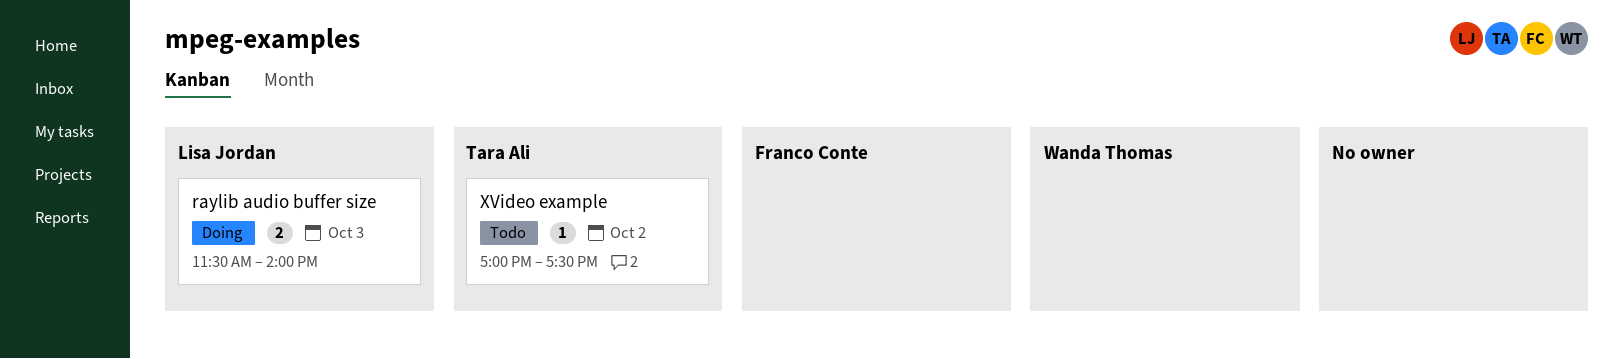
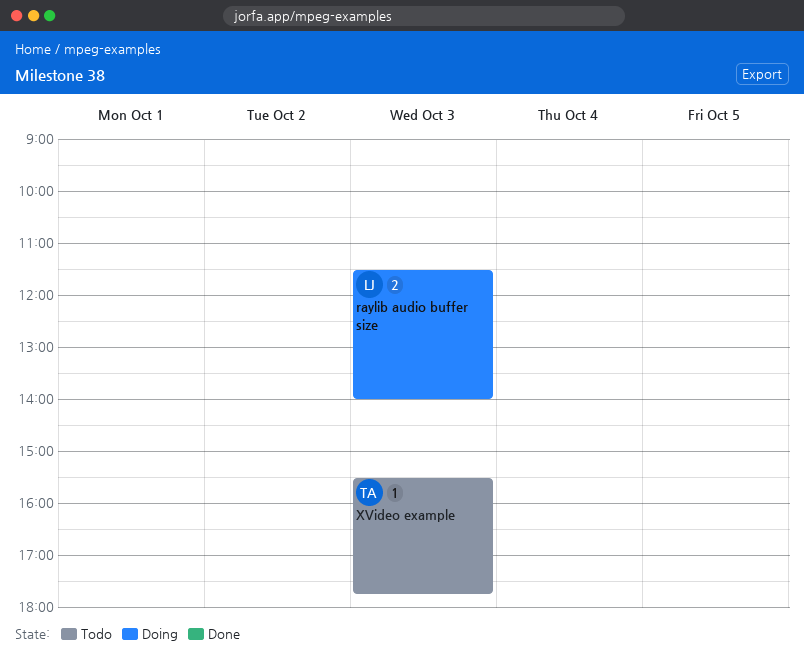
XVideo example, day: Oct 2 -> Oct 3
XVideo example, begins: 17:00 -> 15:30
XVideo example, ends: 17:30 -> 17:45

